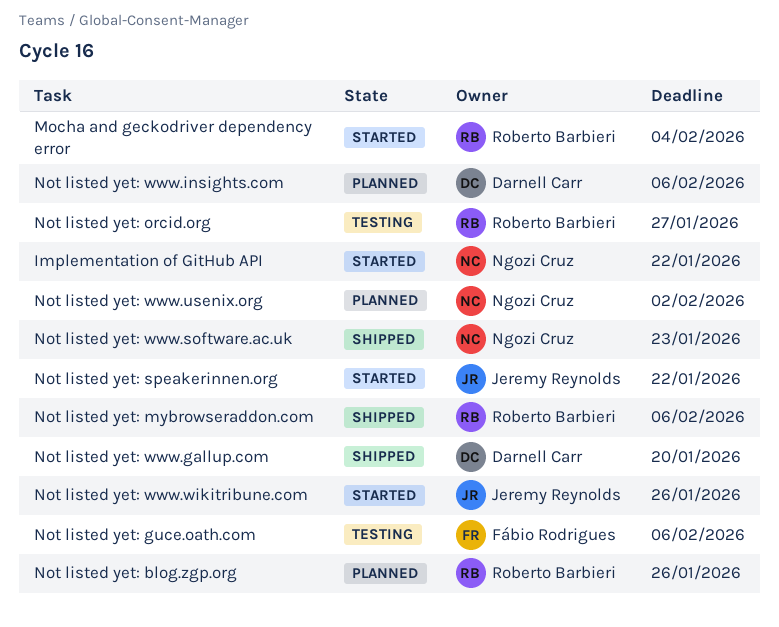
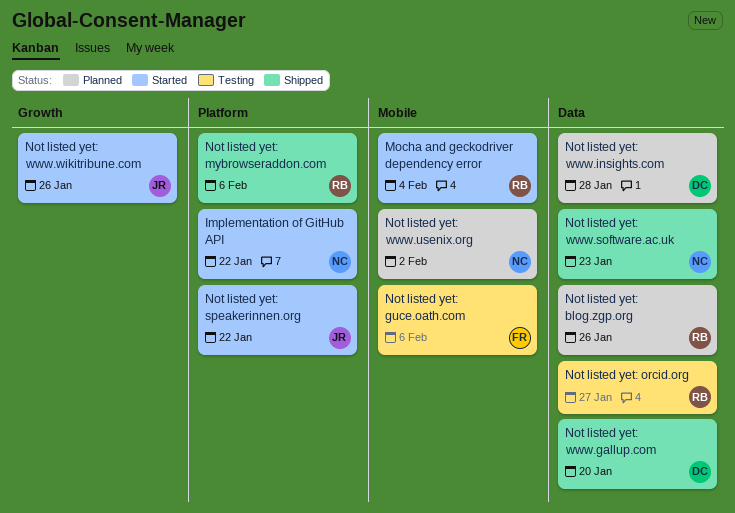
Not listed yet: www.insights.com, due: Feb 6 -> Jan 28

